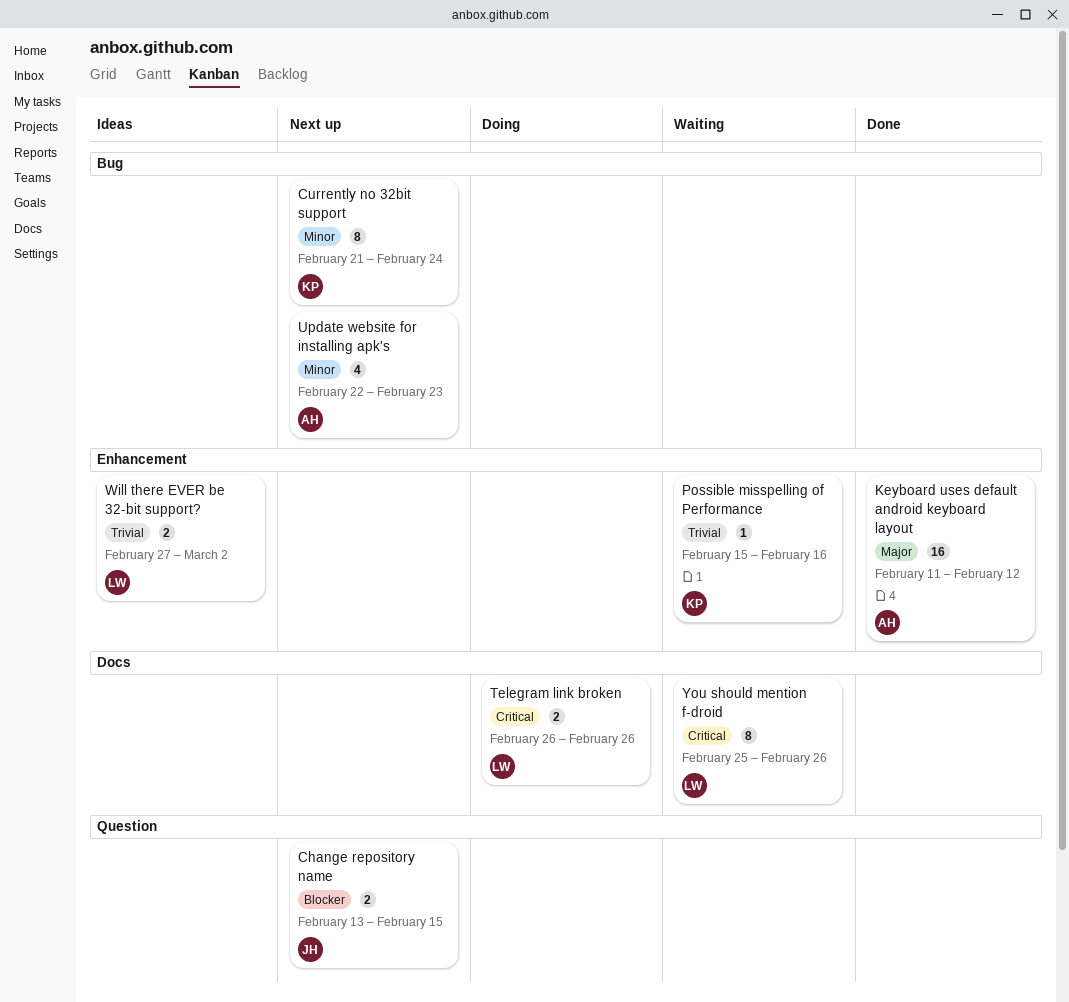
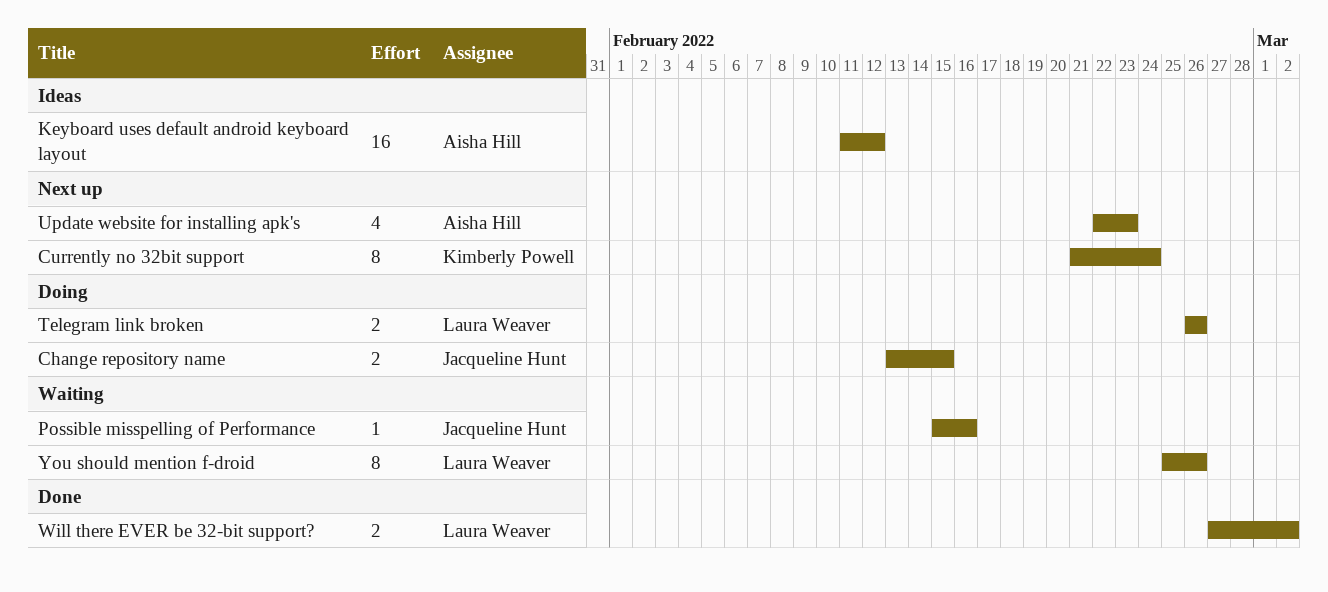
Change repository name, status: Next up -> Doing
Keyboard uses default android keyboard layout, status: Done -> Ideas
Possible misspelling of Performance, owner: Kimberly Powell -> Jacqueline Hunt
Will there EVER be 32-bit support?, status: Ideas -> Done

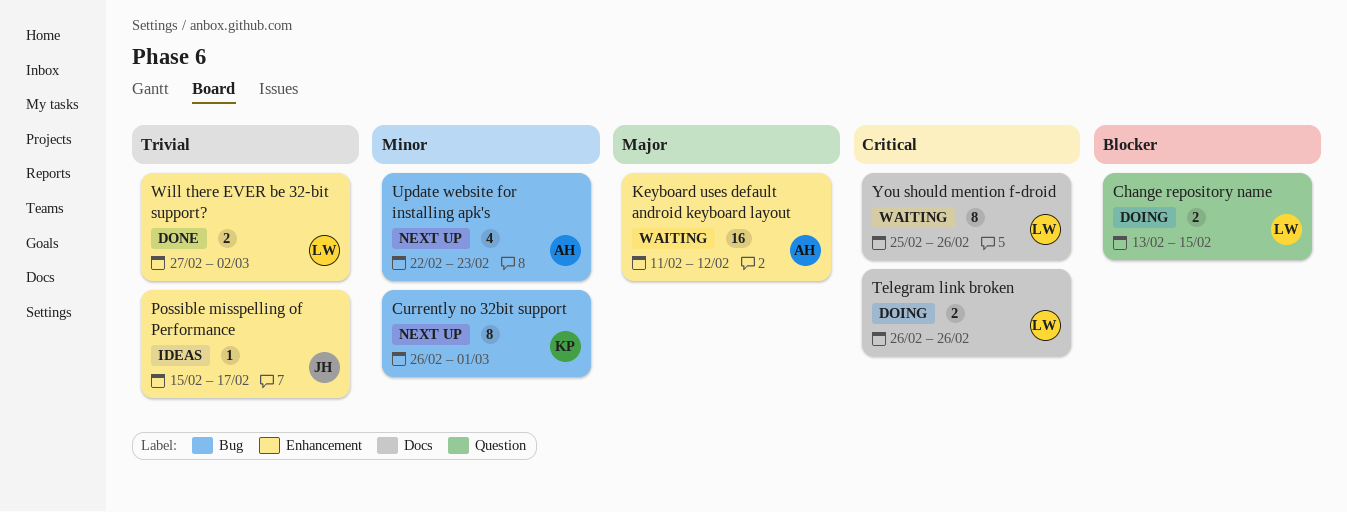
Change repository name, owner: Jacqueline Hunt -> Laura Weaver
Currently no 32bit support, start: Feb 21 -> Feb 26
Currently no 32bit support, due: Feb 24 -> Mar 1
Keyboard uses default android keyboard layout, status: Ideas -> Waiting
Possible misspelling of Performance, status: Waiting -> Ideas
Possible misspelling of Performance, due: Feb 16 -> Feb 17

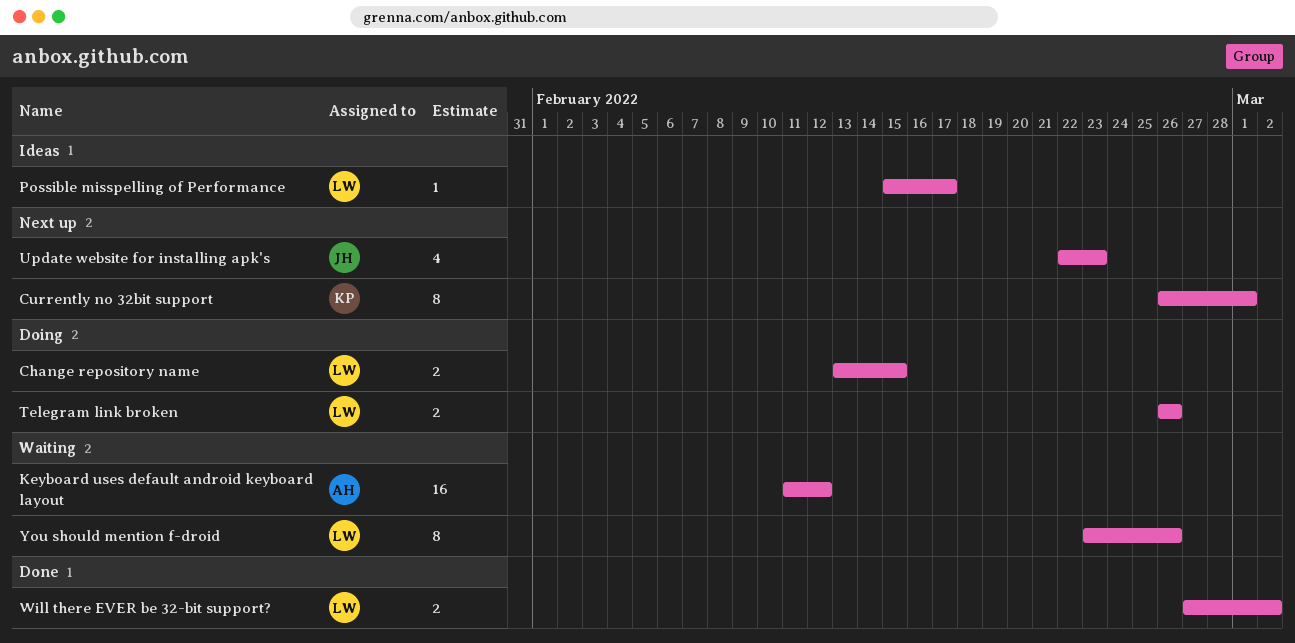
Possible misspelling of Performance, owner: JH -> LW
Update website for installing apk's, owner: AH -> JH
You should mention f-droid, start: Feb 25 -> Feb 23

